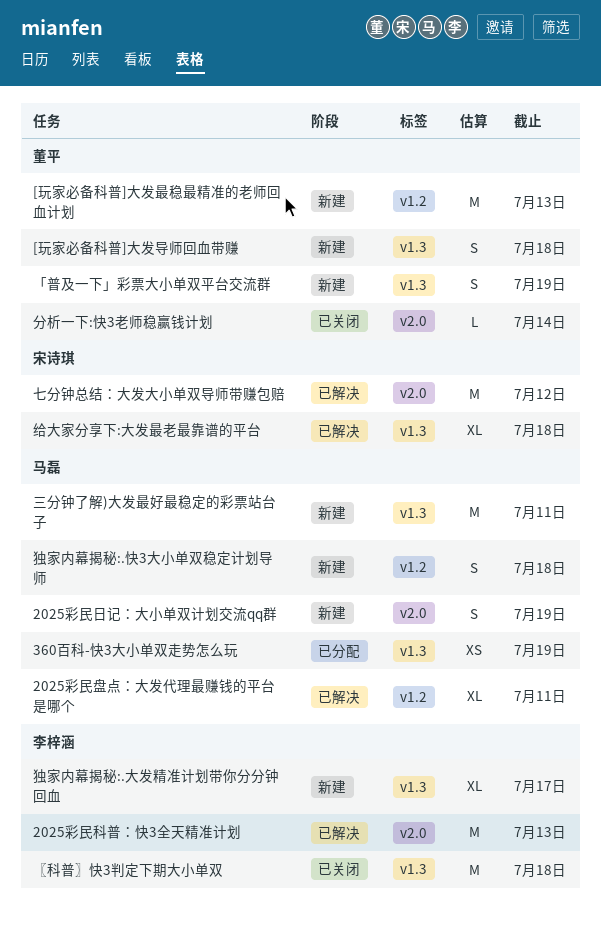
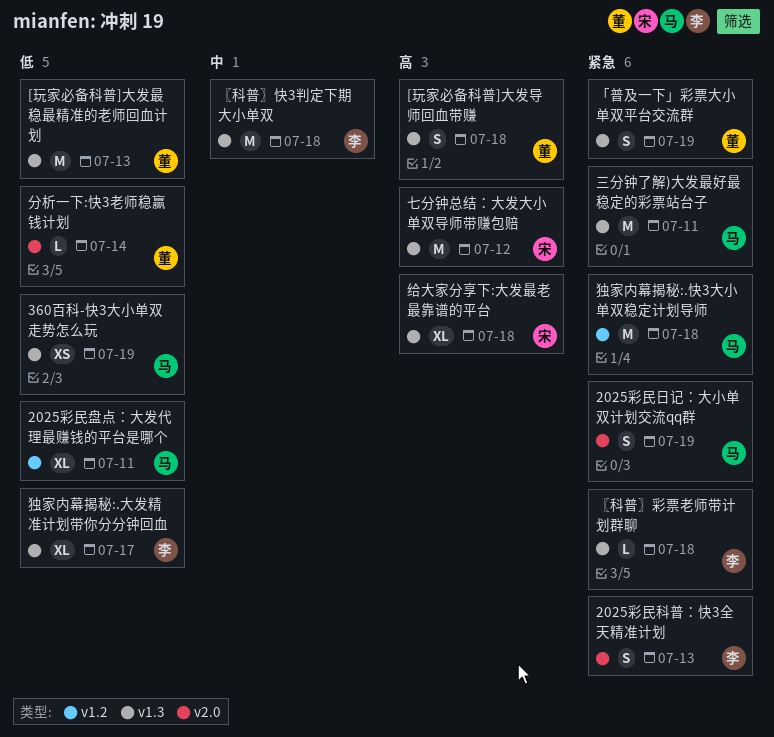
2025彩民科普：快3全天精准计划, estimate: M -> S
[玩家必备科普]大发最稳最精准的老师回血计划, label: v1.2 -> v1.3
〖科普〗彩票老师带计划群聊: none -> present
七分钟总结：大发大小单双导师带赚包赔, label: v2.0 -> v1.3
独家内幕揭秘:.快3大小单双稳定计划导师, estimate: S -> M

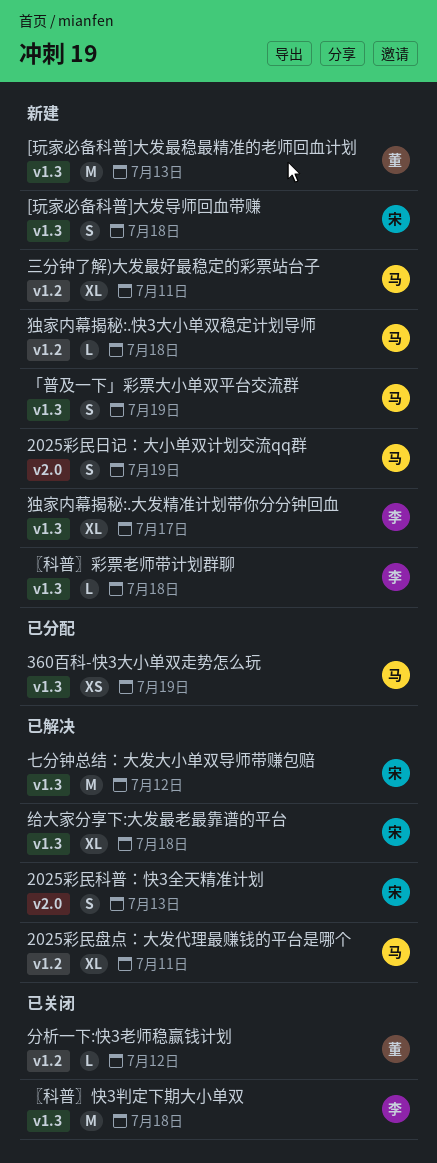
2025彩民科普：快3全天精准计划, owner: 李 -> 宋
[玩家必备科普]大发导师回血带赚, owner: 董 -> 宋
「普及一下」彩票大小单双平台交流群, owner: 董 -> 马
三分钟了解)大发最好最稳定的彩票站台子, label: v1.3 -> v1.2
三分钟了解)大发最好最稳定的彩票站台子, estimate: M -> XL
分析一下:快3老师稳赢钱计划, label: v2.0 -> v1.2
分析一下:快3老师稳赢钱计划, due: Jul 14 -> Jul 12
独家内幕揭秘:.快3大小单双稳定计划导师, estimate: M -> L

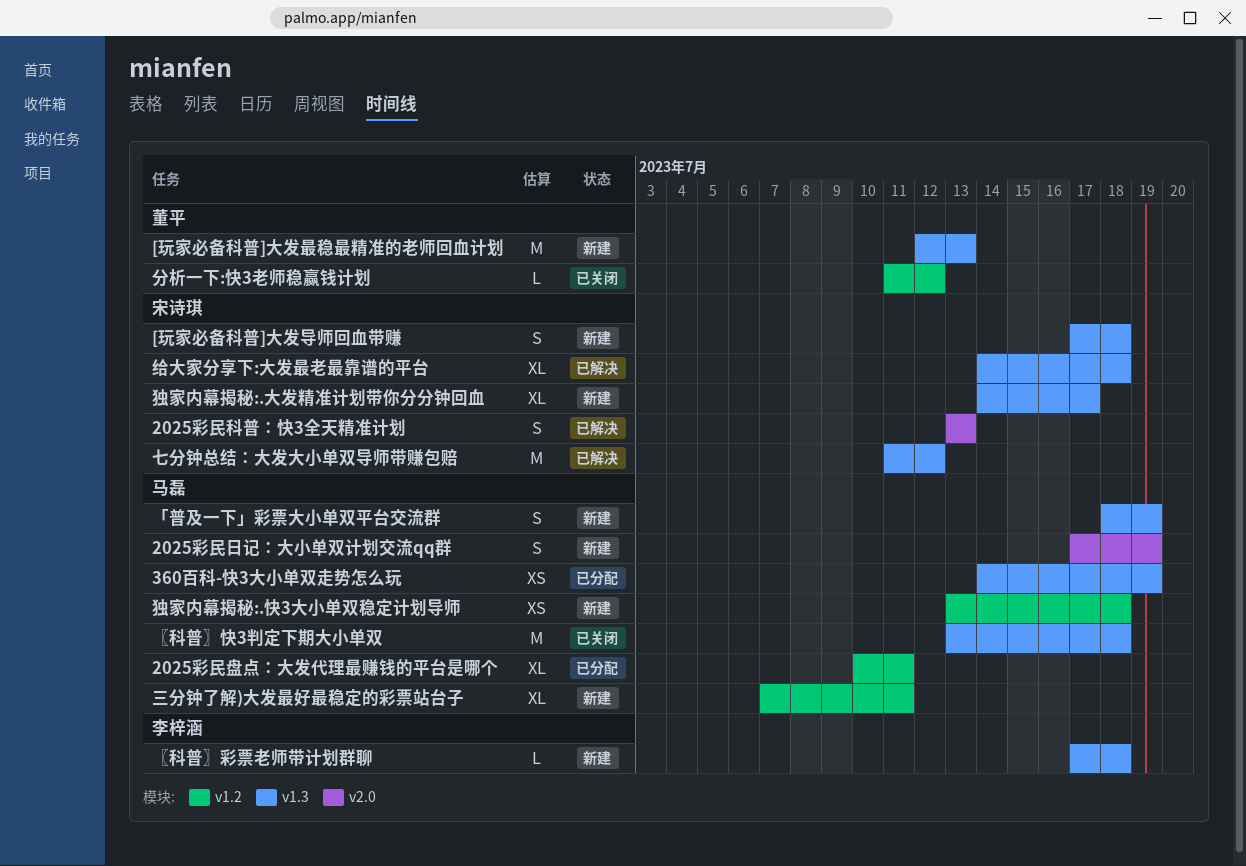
2025彩民盘点：大发代理最赚钱的平台是哪个, status: 已解决 -> 已分配
〖科普〗快3判定下期大小单双, owner: 李梓涵 -> 马磊
独家内幕揭秘:.大发精准计划带你分分钟回血, owner: 李梓涵 -> 宋诗琪
独家内幕揭秘:.快3大小单双稳定计划导师, estimate: L -> XS

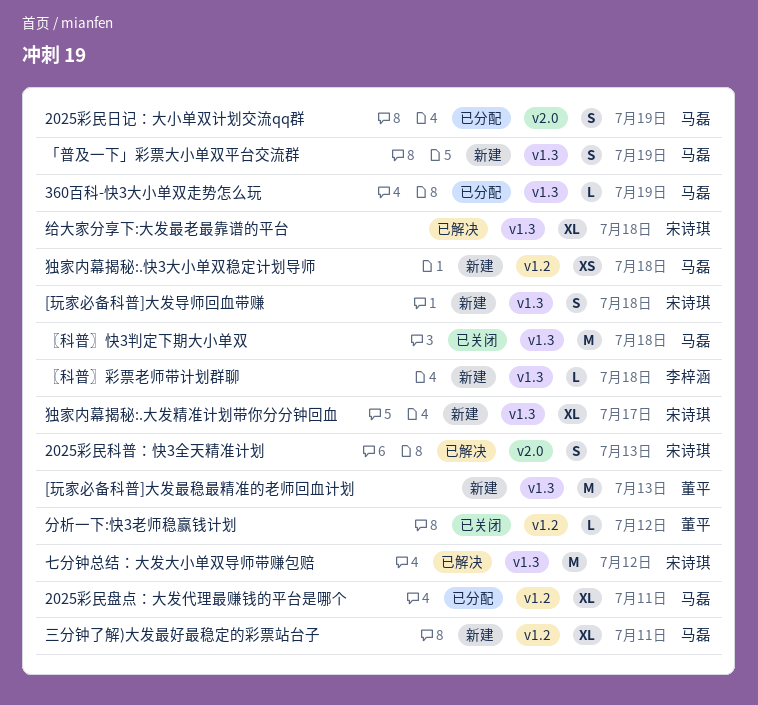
2025彩民日记：大小单双计划交流qq群, status: 新建 -> 已分配
360百科-快3大小单双走势怎么玩, estimate: XS -> L

